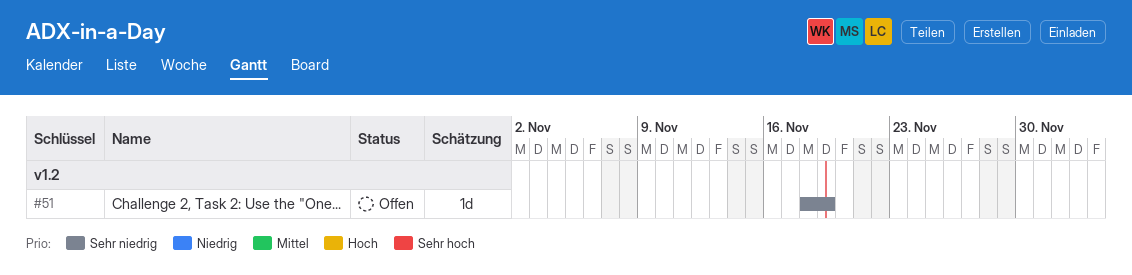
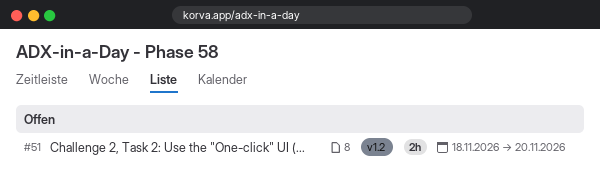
#51, estimate: 1d -> 2h
#51, due: Nov 19 -> Nov 20

